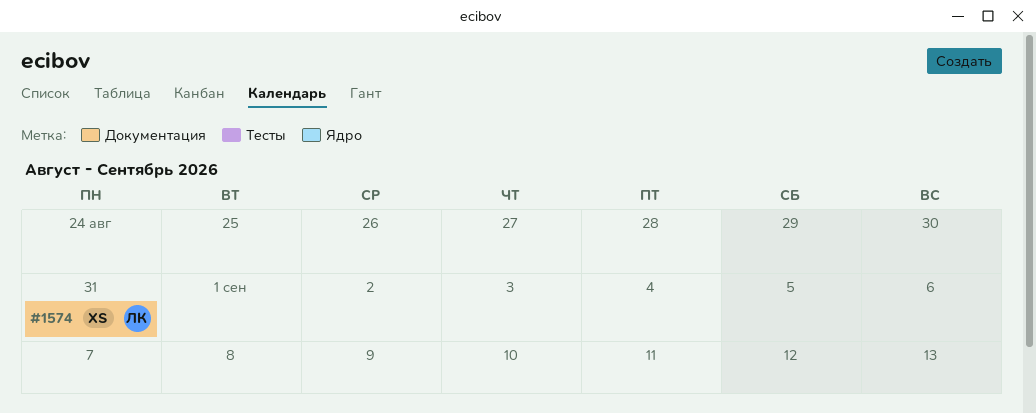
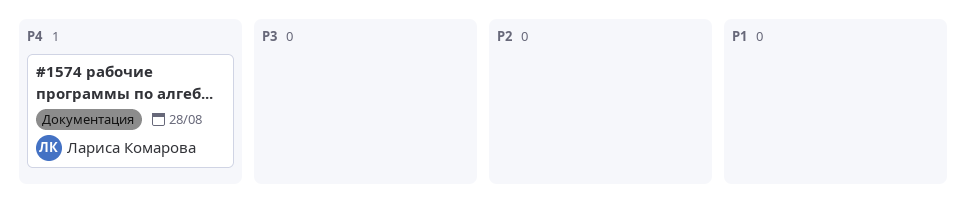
#1574, due: Aug 31 -> Aug 28

